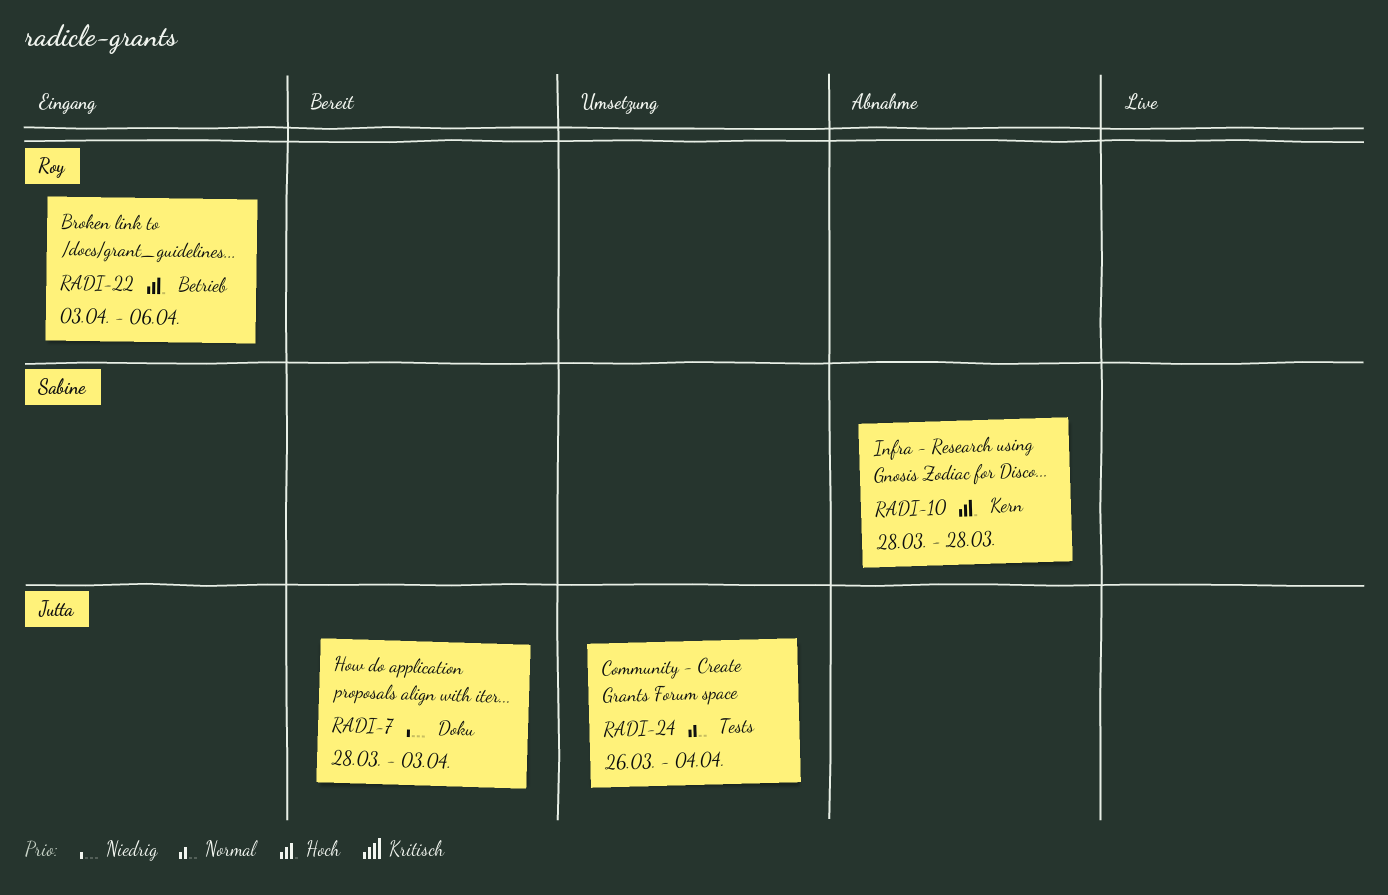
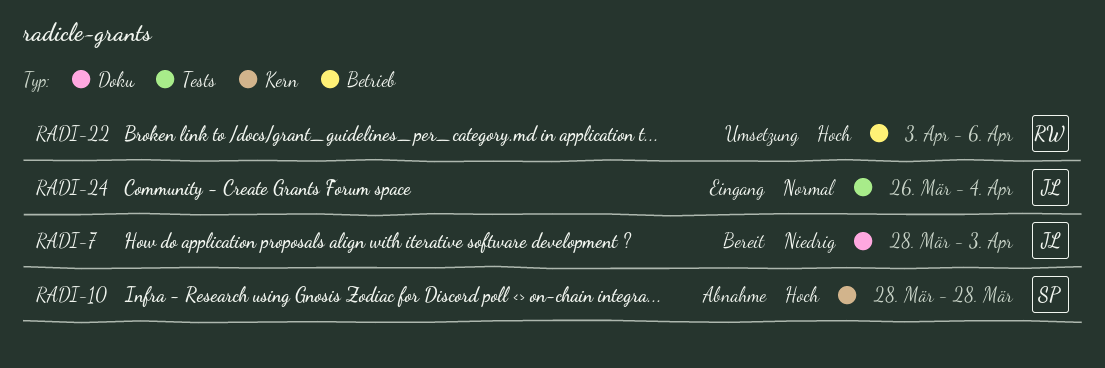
RADI-22, status: Eingang -> Umsetzung
RADI-24, status: Umsetzung -> Eingang

